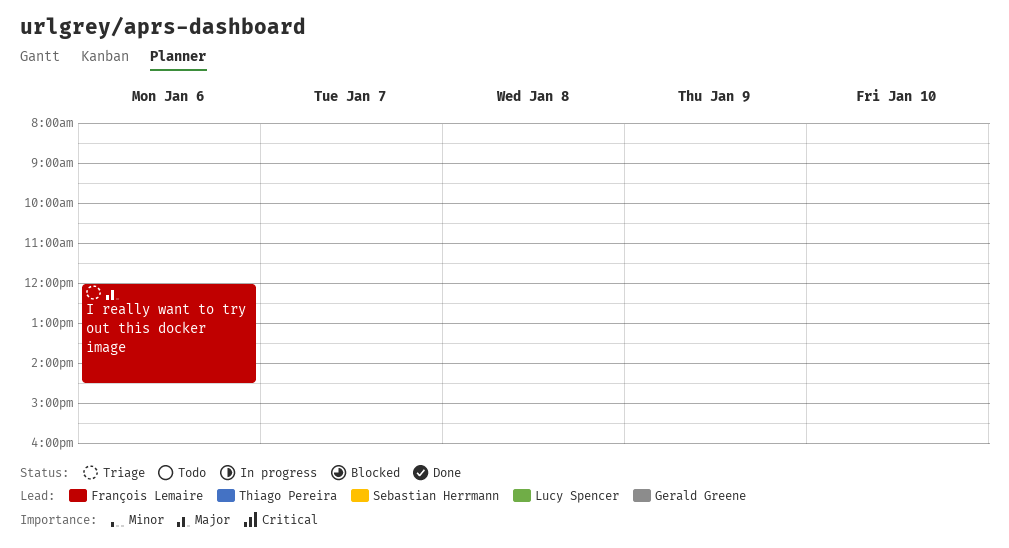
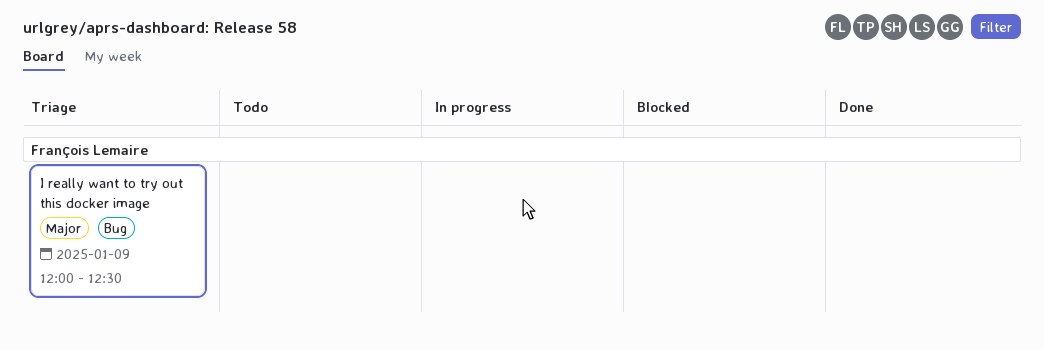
I really want to try out this docker image, day: Jan 6 -> Jan 9
I really want to try out this docker image, ends: 14:30 -> 12:30

